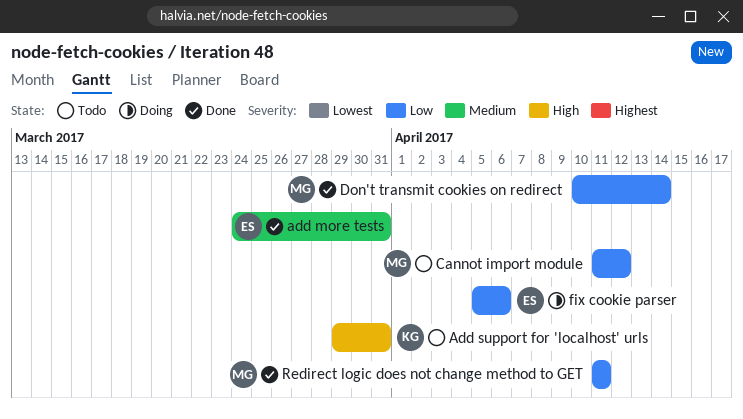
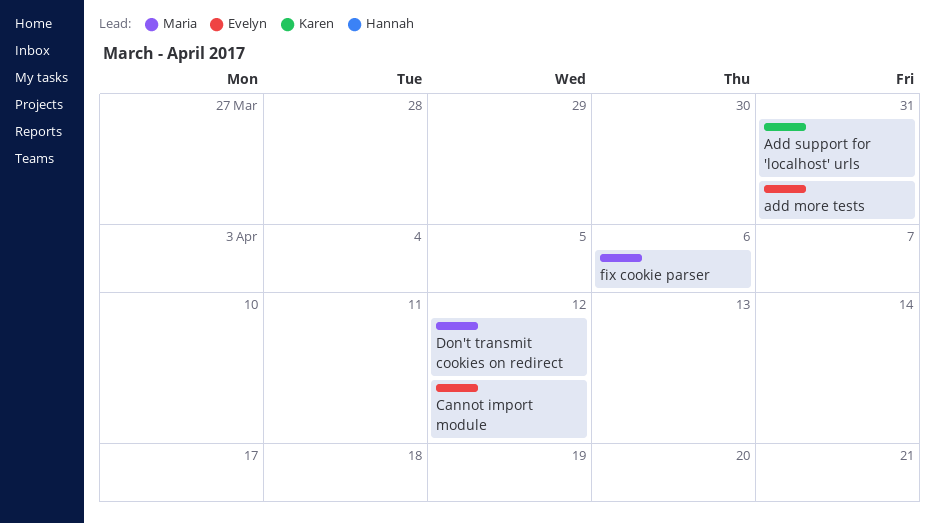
Cannot import module, owner: Maria -> Evelyn
Don't transmit cookies on redirect, due: Apr 14 -> Apr 12
fix cookie parser, owner: Evelyn -> Maria
Redirect logic does not change method to GET: present -> none

